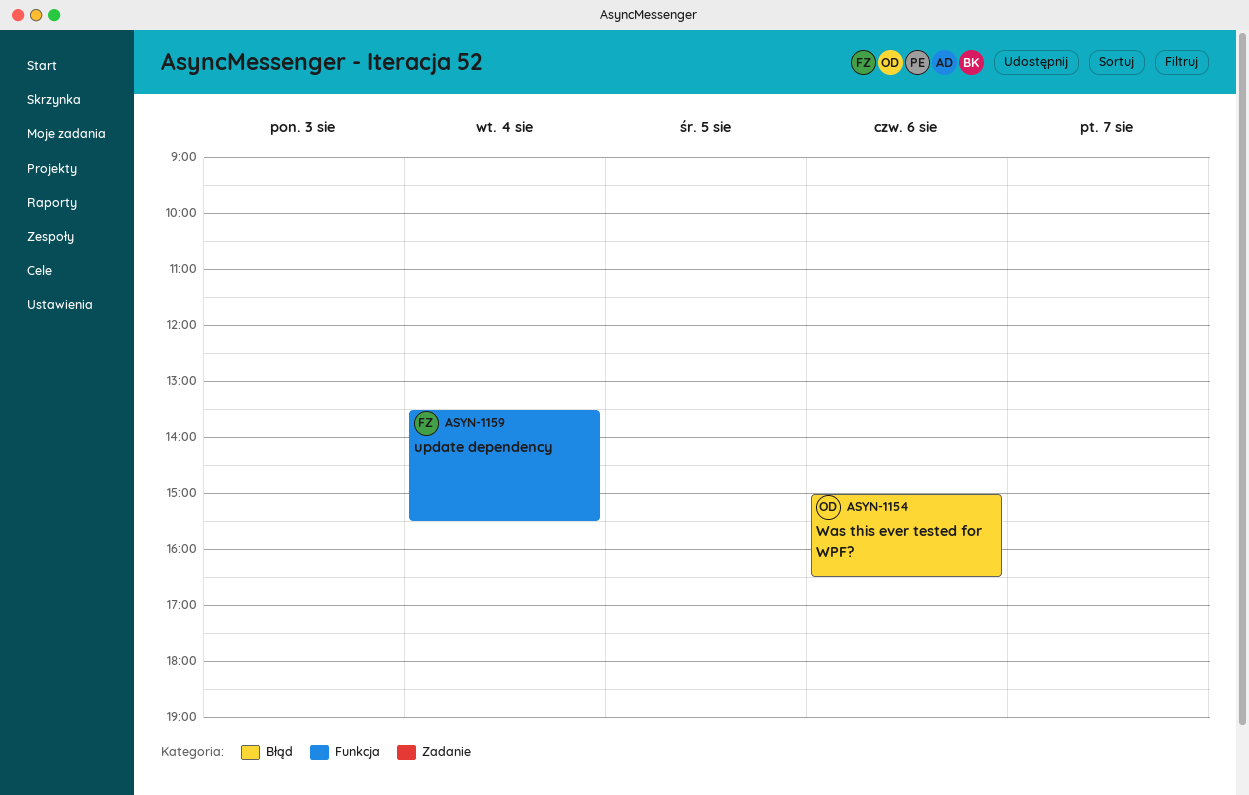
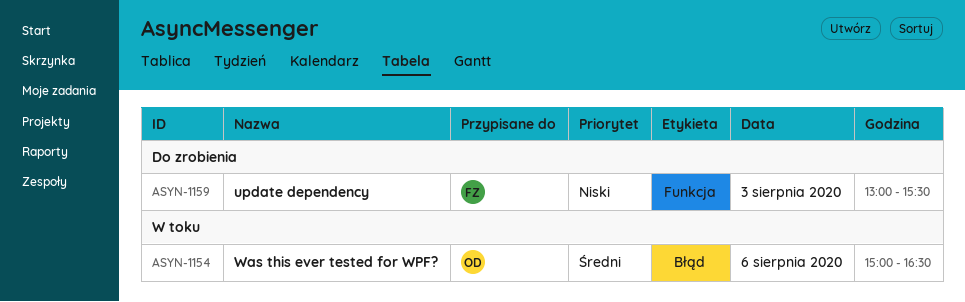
ASYN-1159, day: Aug 4 -> Aug 3
ASYN-1159, begins: 13:30 -> 13:00

